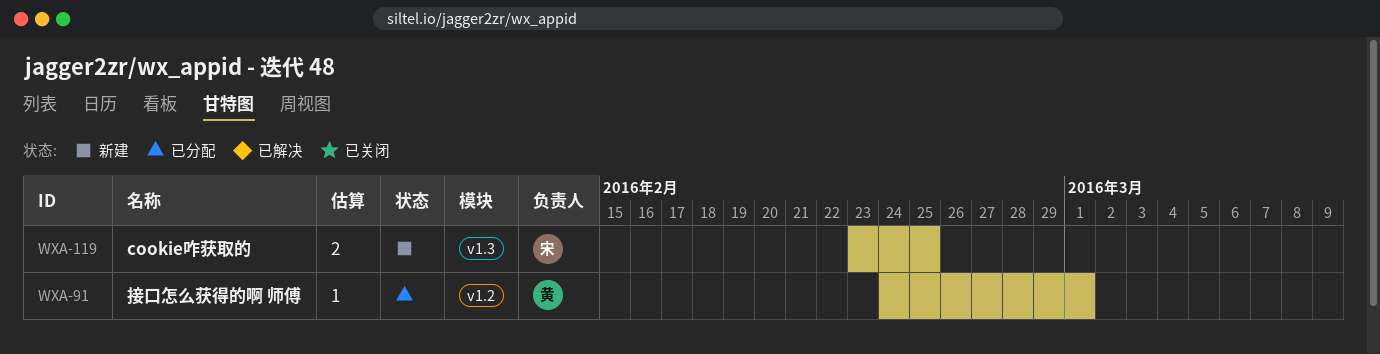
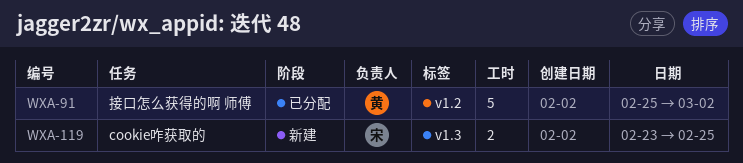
WXA-91, estimate: 1 -> 5
WXA-91, start: Feb 24 -> Feb 25
WXA-91, due: Mar 1 -> Mar 2

